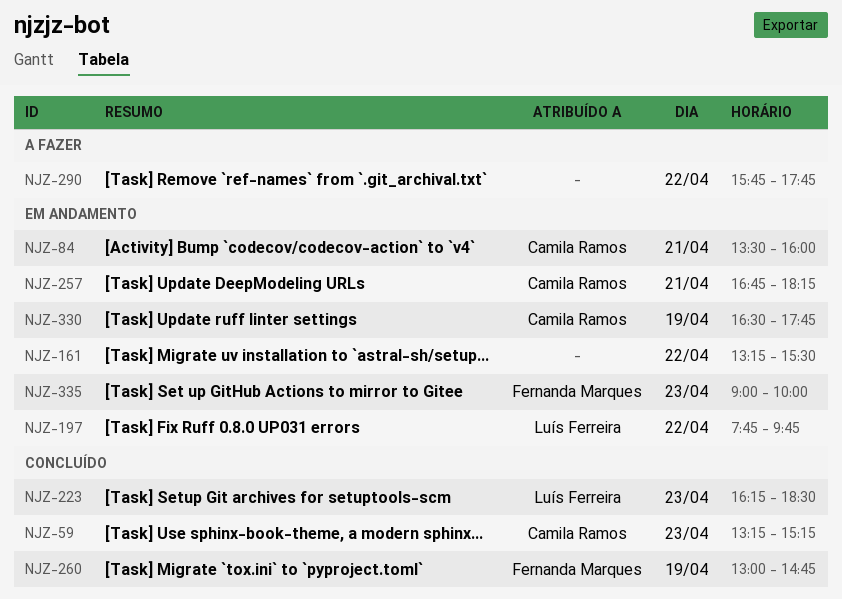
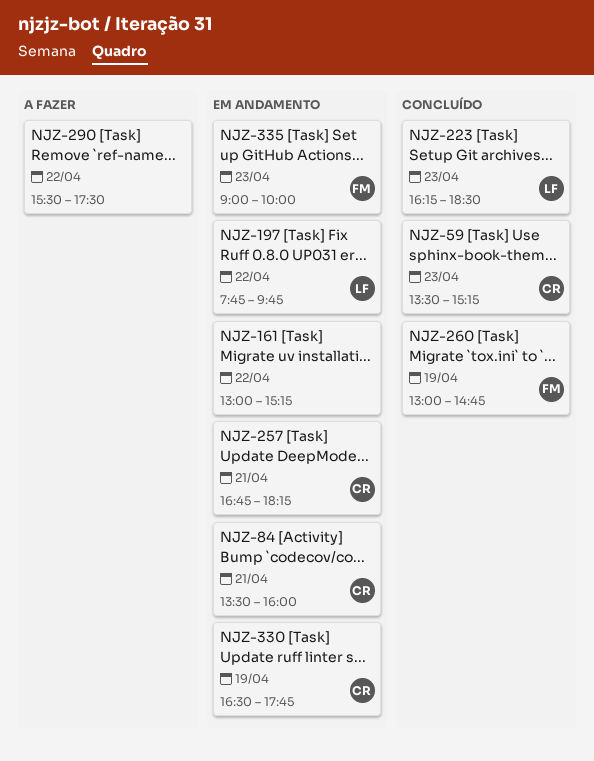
NJZ-59, begins: 13:15 -> 13:30
NJZ-161, begins: 13:15 -> 13:00
NJZ-161, ends: 15:30 -> 15:15
NJZ-290, begins: 15:45 -> 15:30
NJZ-290, ends: 17:45 -> 17:30

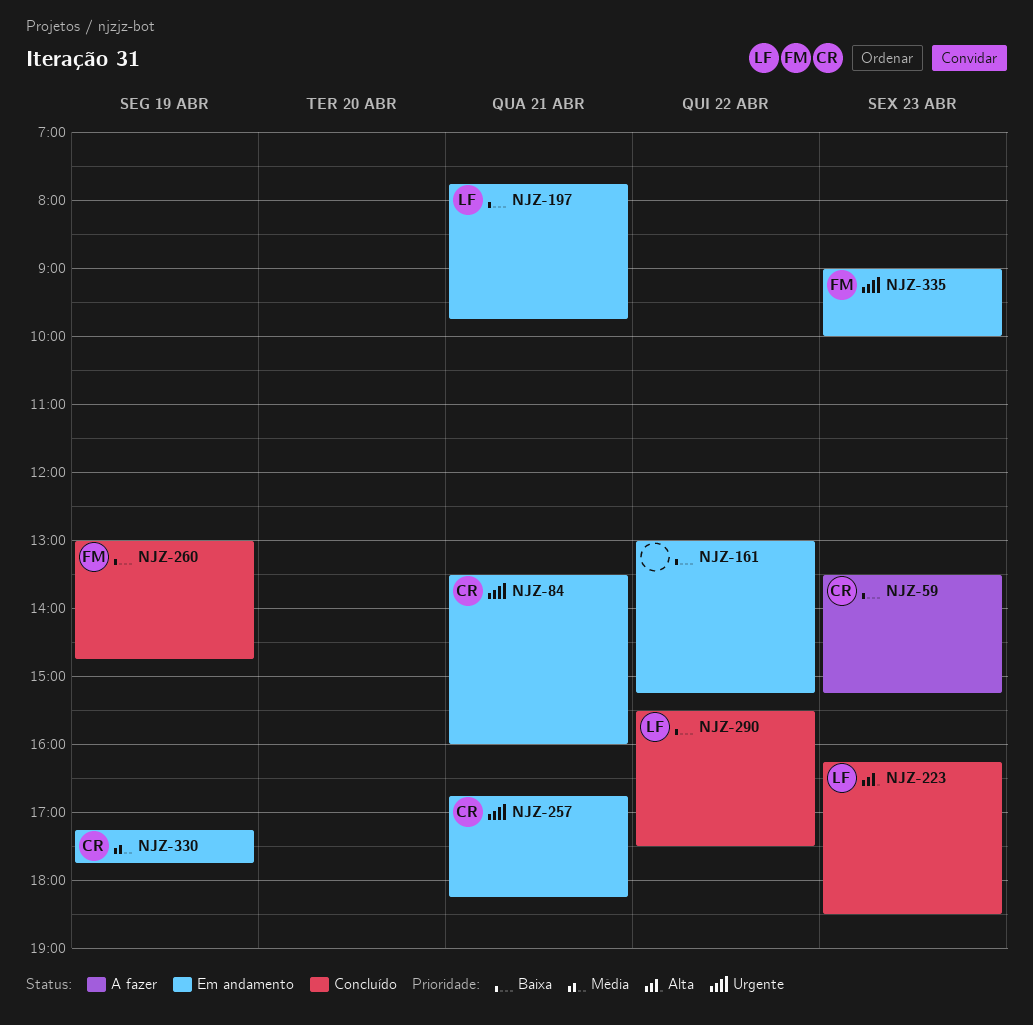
NJZ-59, status: Concluído -> A fazer
NJZ-197, day: Apr 22 -> Apr 21
NJZ-290, status: A fazer -> Concluído
NJZ-290, owner: none -> LF
NJZ-330, begins: 16:30 -> 17:15

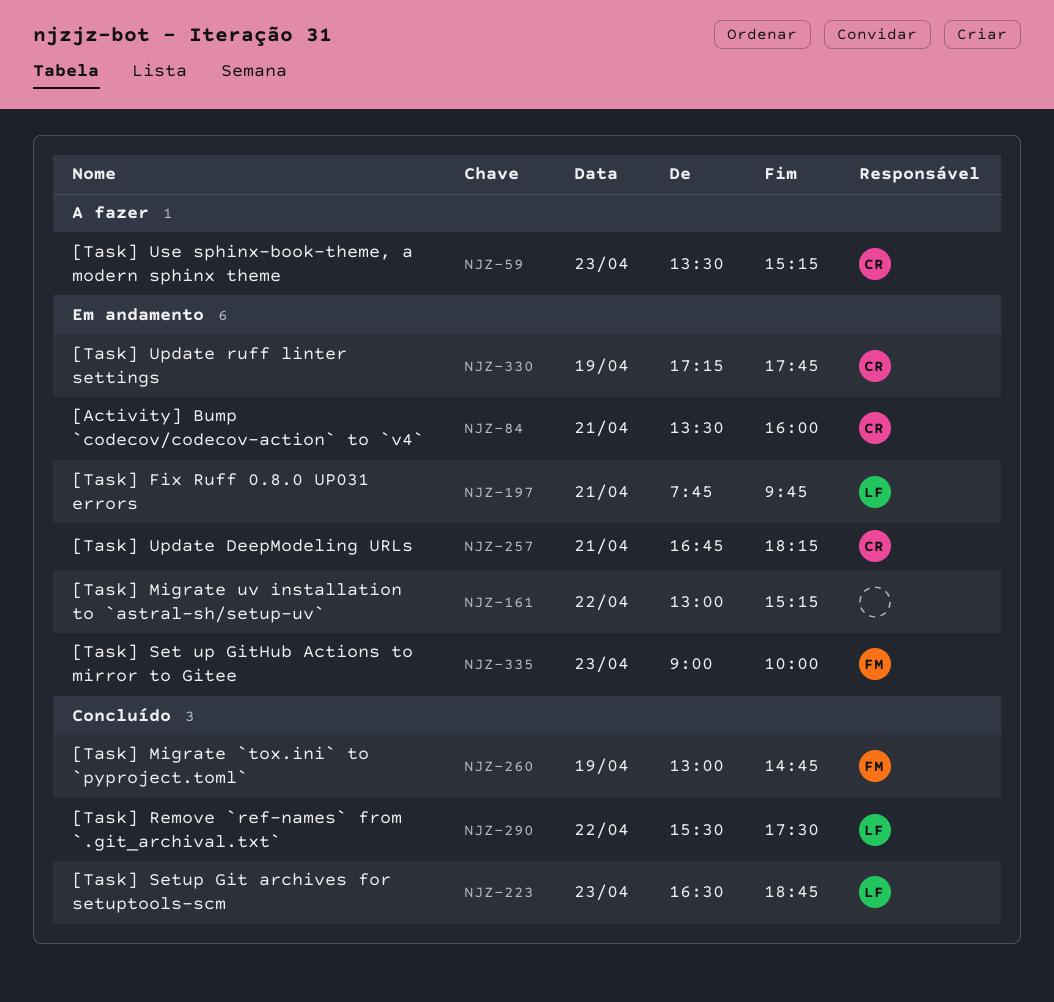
NJZ-223, begins: 16:15 -> 16:30
NJZ-223, ends: 18:30 -> 18:45

